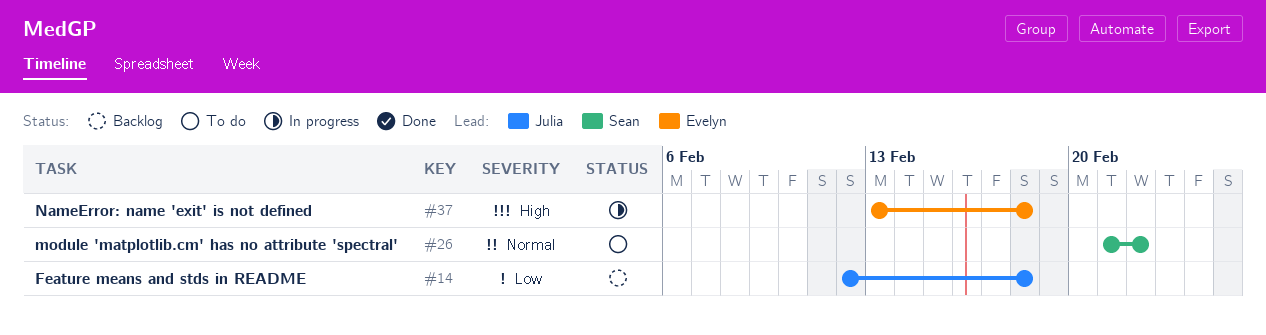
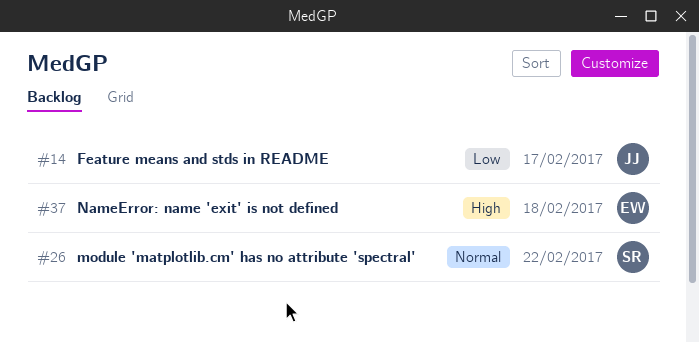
#14, due: Feb 18 -> Feb 17

